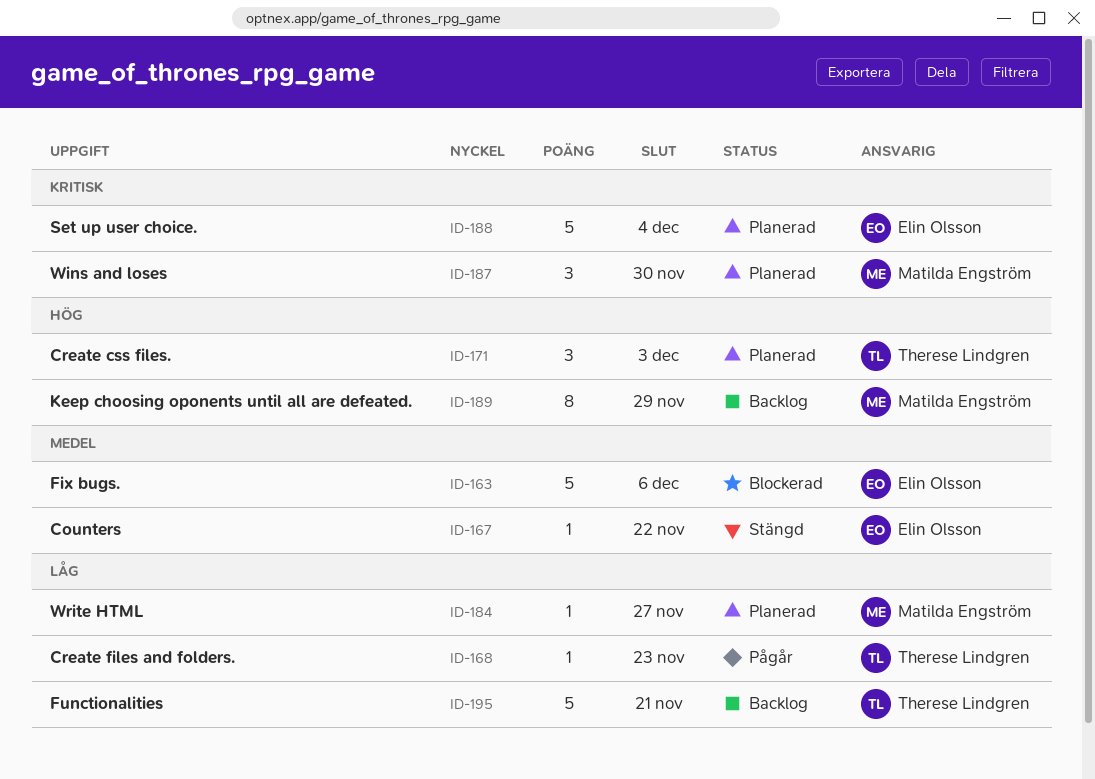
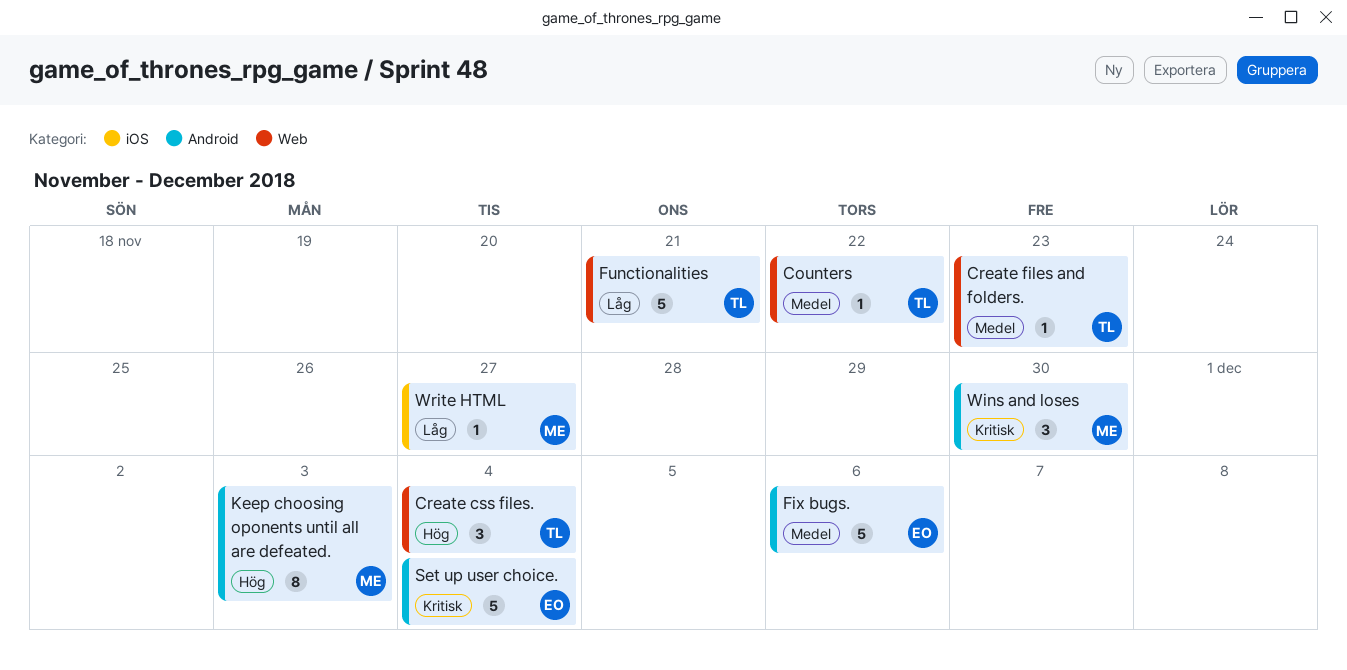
Counters, owner: Elin Olsson -> Therese Lindgren
Create css files., due: Dec 3 -> Dec 4
Create files and folders., priority: Låg -> Medel
Keep choosing oponents until all are defeated., due: Nov 29 -> Dec 3

